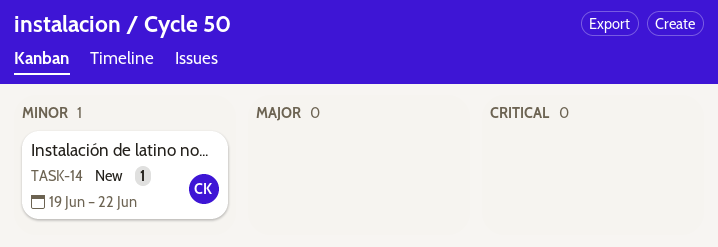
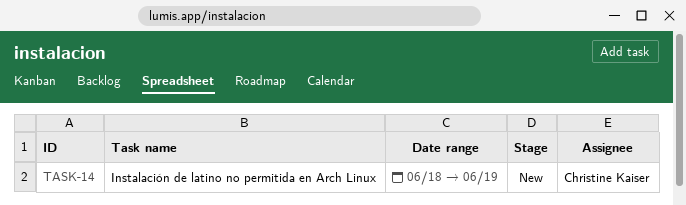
TASK-14, start: Jun 19 -> Jun 18
TASK-14, due: Jun 22 -> Jun 19

